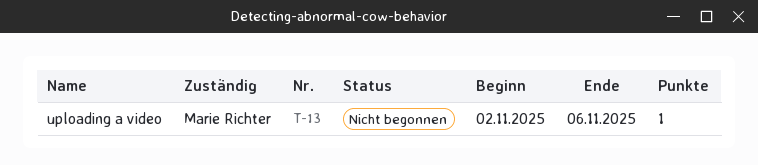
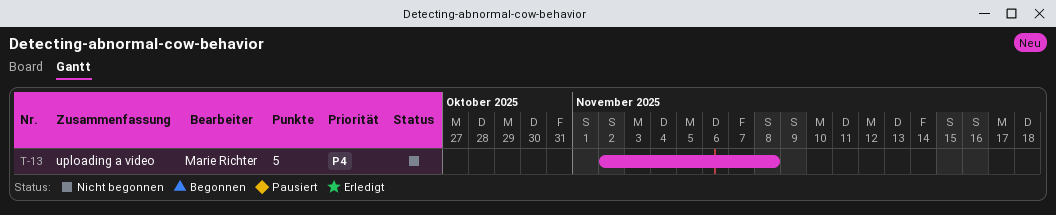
T-13, estimate: 1 -> 5
T-13, due: Nov 6 -> Nov 8

